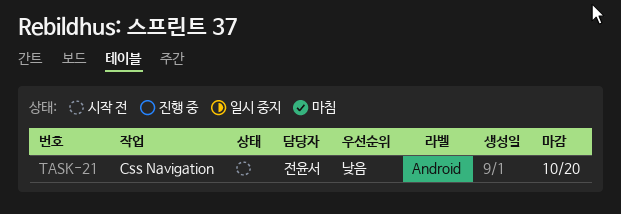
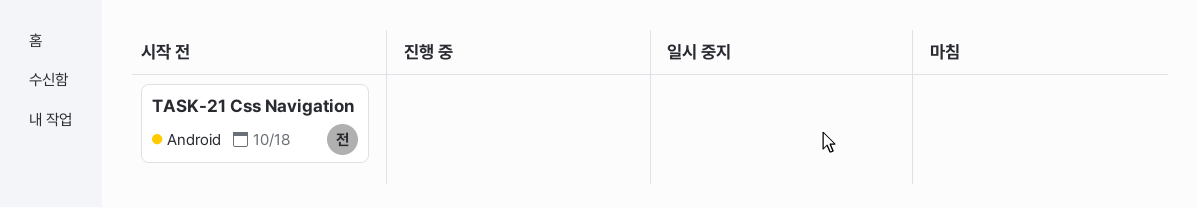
TASK-21, due: Oct 20 -> Oct 18

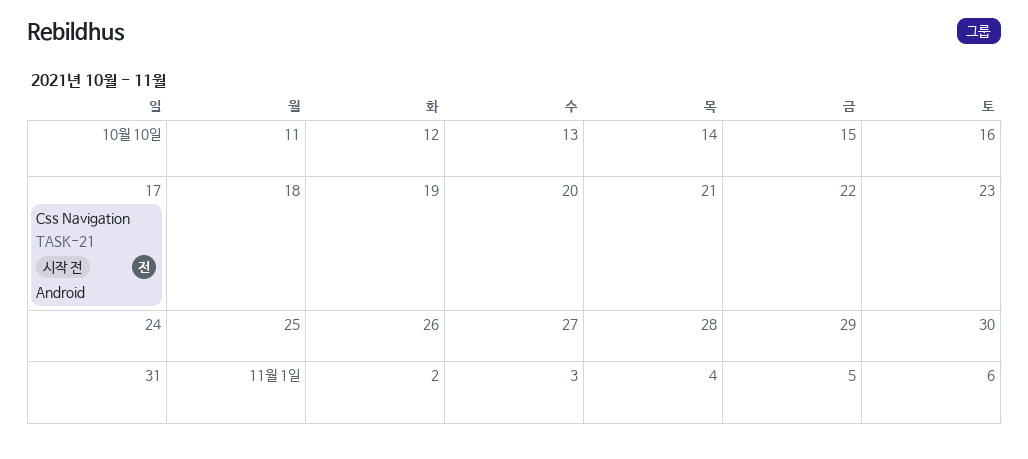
TASK-21, due: Oct 18 -> Oct 17

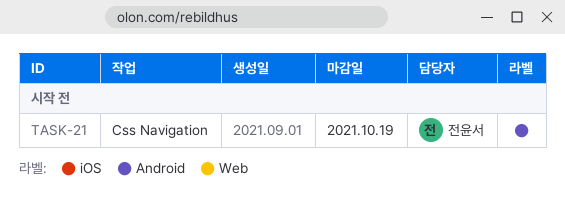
TASK-21, due: Oct 17 -> Oct 19

